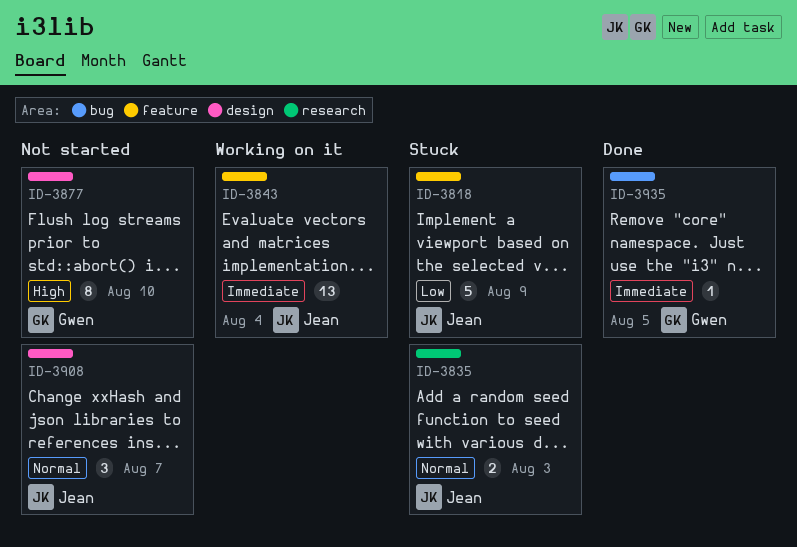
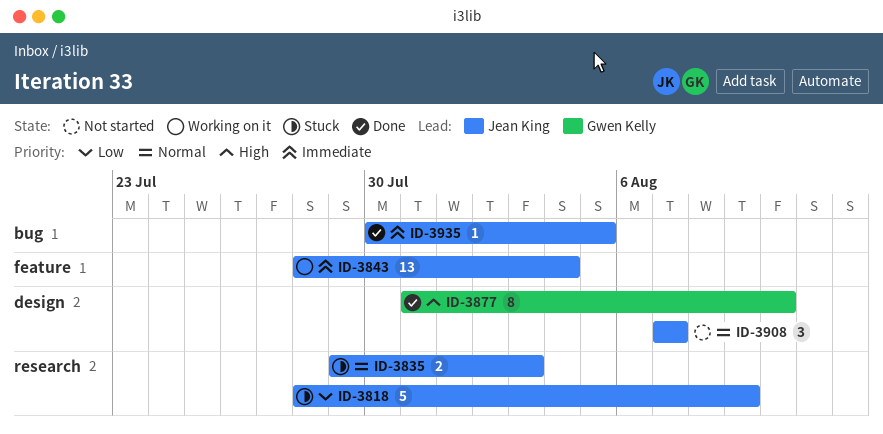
ID-3818, label: feature -> research
ID-3877, status: Not started -> Done
ID-3935, owner: Gwen Kelly -> Jean King

